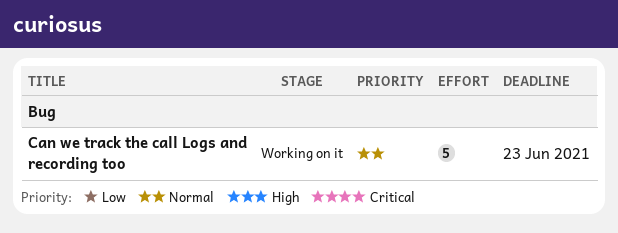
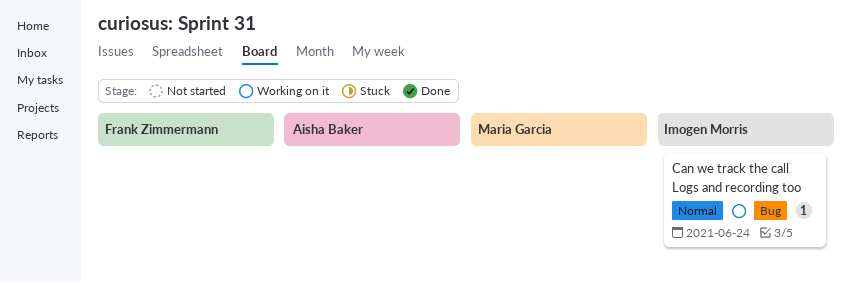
Can we track the call Logs and recording too, estimate: 5 -> 1
Can we track the call Logs and recording too, due: Jun 23 -> Jun 24

